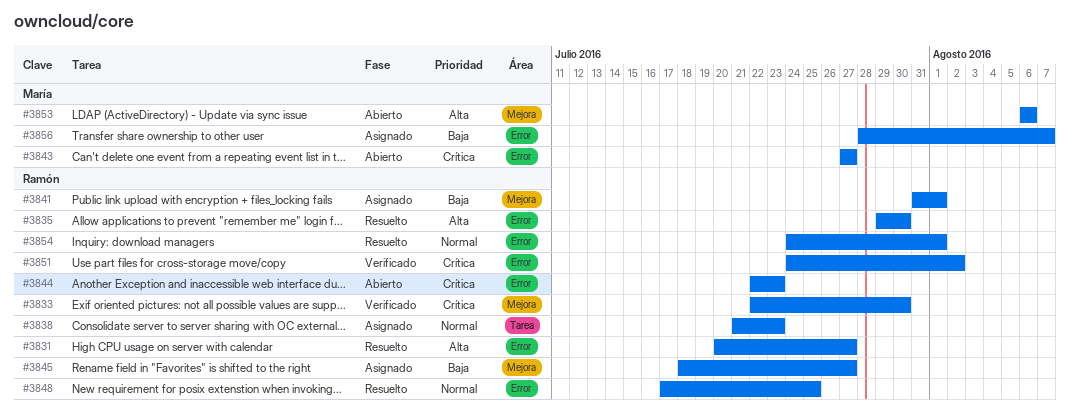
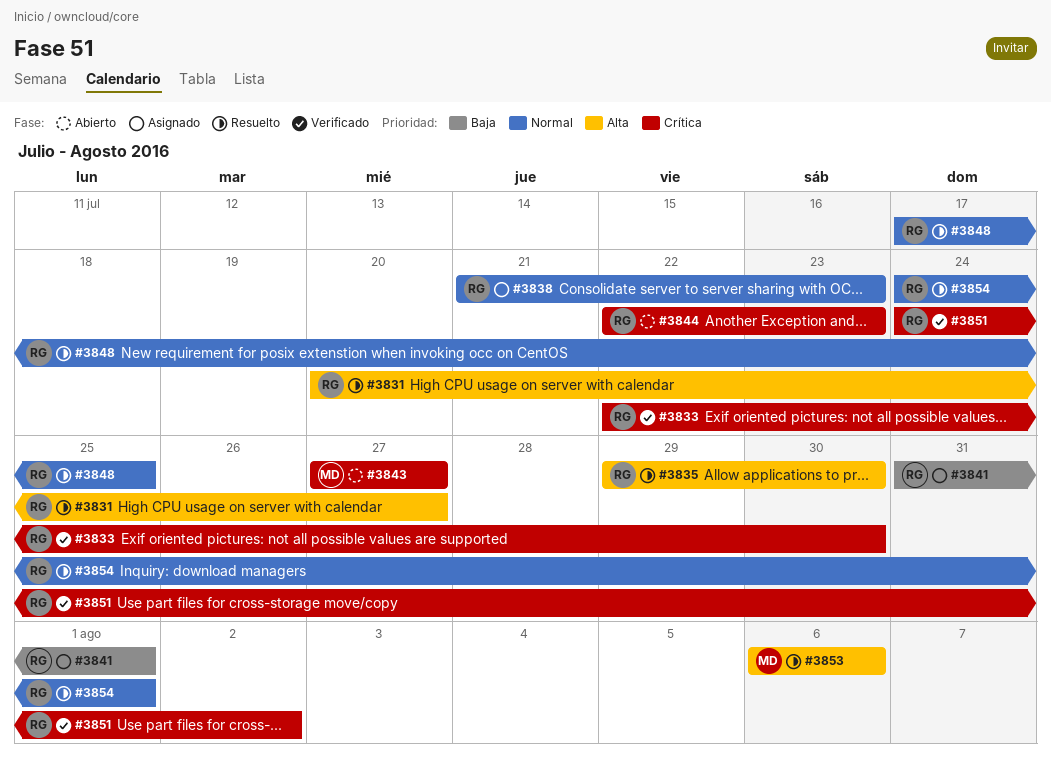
#3845: present -> none
#3853, status: Abierto -> Resuelto
#3856: present -> none

